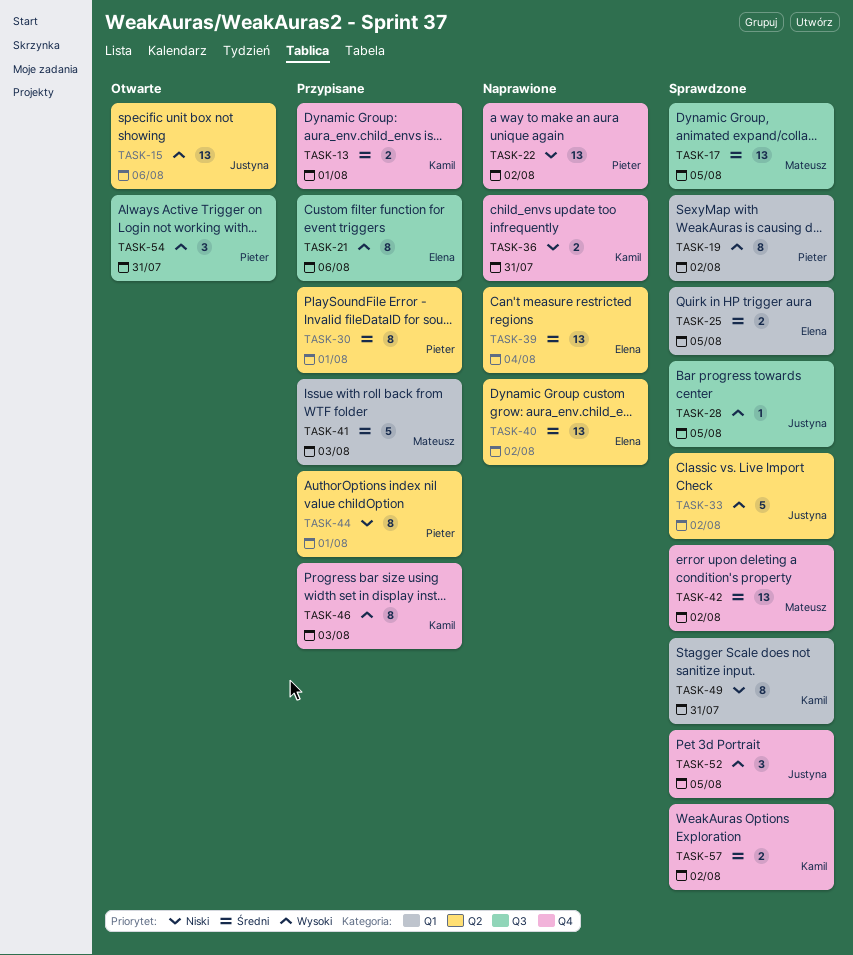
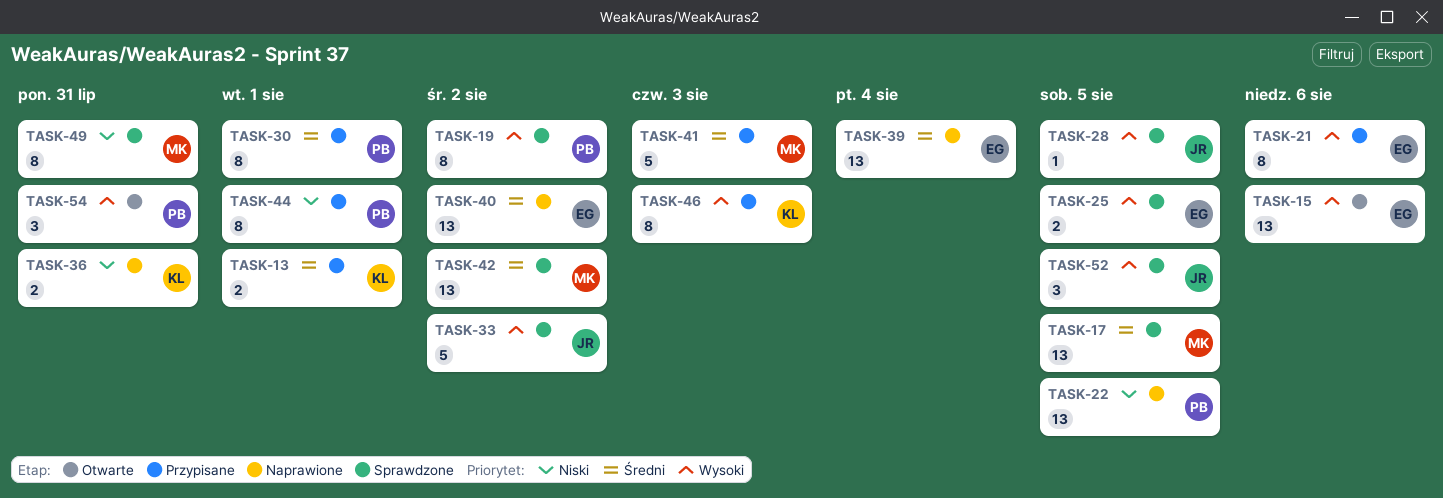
TASK-15, owner: Justyna -> Elena
TASK-22, due: Aug 2 -> Aug 5
TASK-25, priority: Średni -> Wysoki
TASK-49, owner: Kamil -> Mateusz
TASK-57: present -> none

